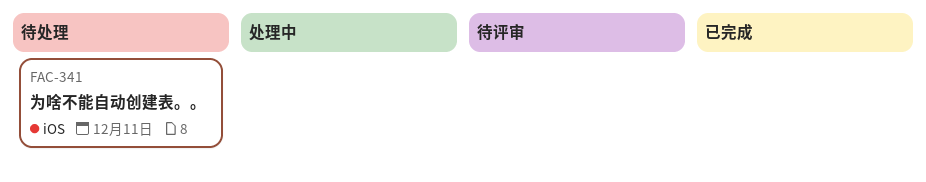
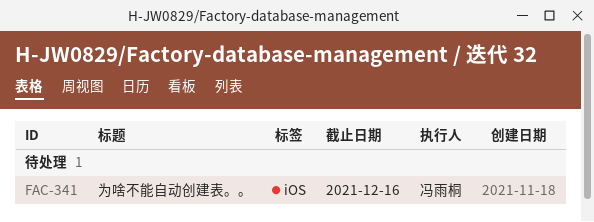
FAC-341, due: Dec 11 -> Dec 16

